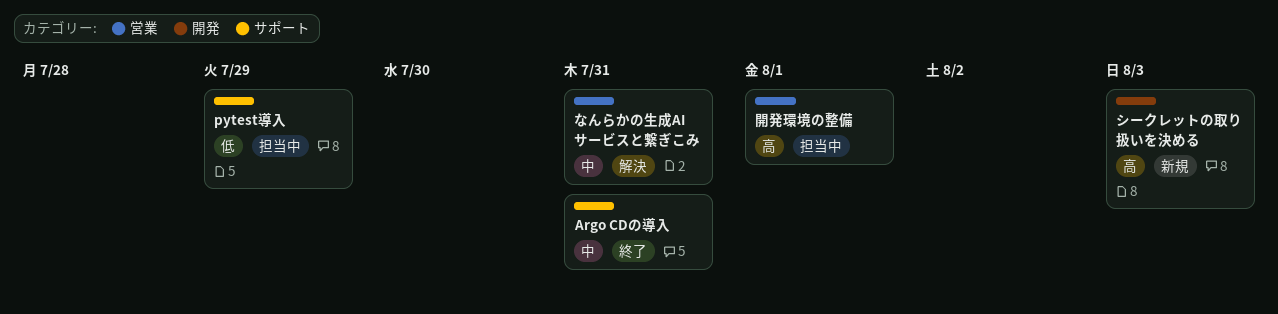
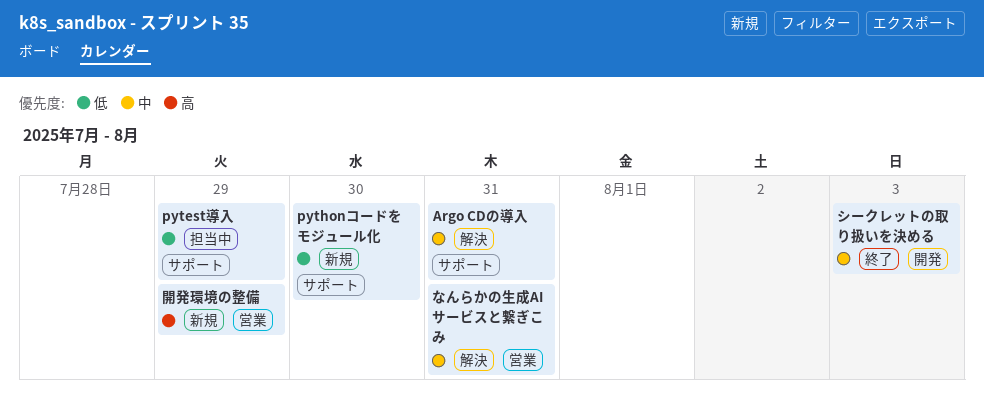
Argo CDの導入, status: 終了 -> 解決
pythonコードをモジュール化: none -> present
シークレットの取り扱いを決める, status: 新規 -> 終了
シークレットの取り扱いを決める, priority: 高 -> 中
開発環境の整備, status: 担当中 -> 新規
開発環境の整備, due: Aug 1 -> Jul 29

